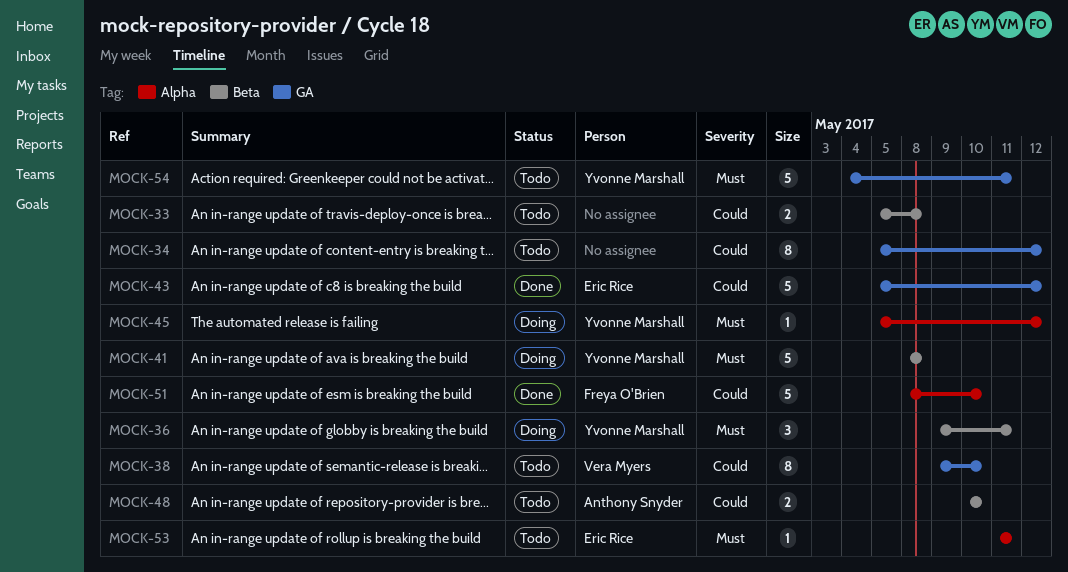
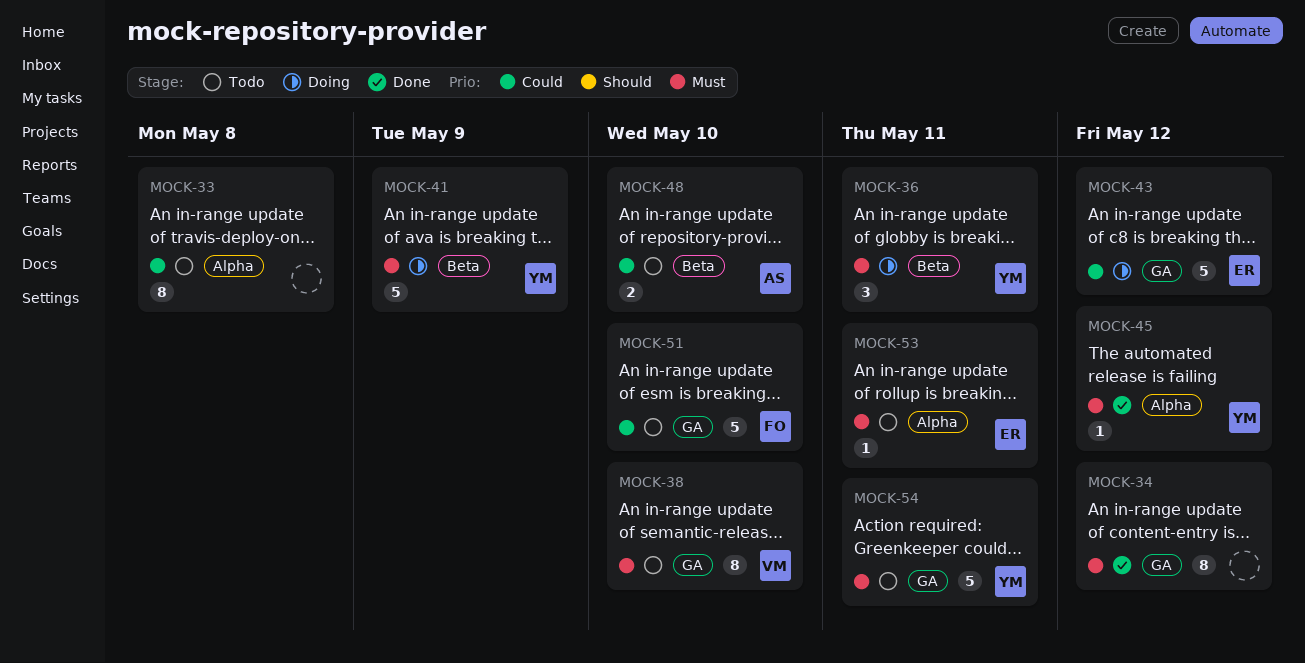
MOCK-33, label: Beta -> Alpha
MOCK-33, estimate: 2 -> 8
MOCK-34, status: Todo -> Done
MOCK-34, priority: Could -> Must
MOCK-38, priority: Could -> Must
MOCK-41, due: May 8 -> May 9
MOCK-43, status: Done -> Doing
MOCK-45, status: Doing -> Done
MOCK-51, status: Done -> Todo
MOCK-51, label: Alpha -> GA

